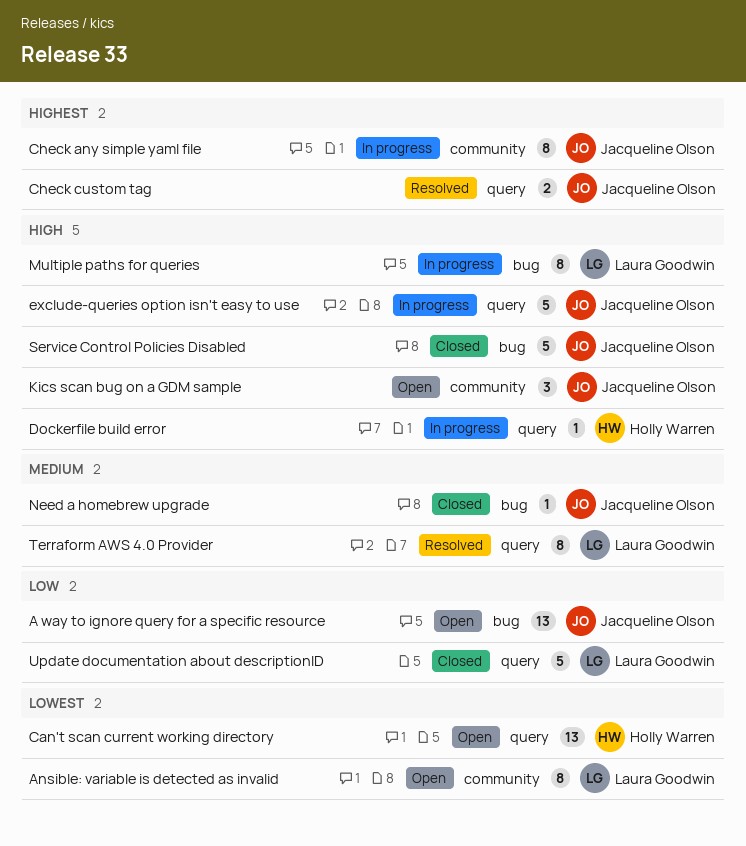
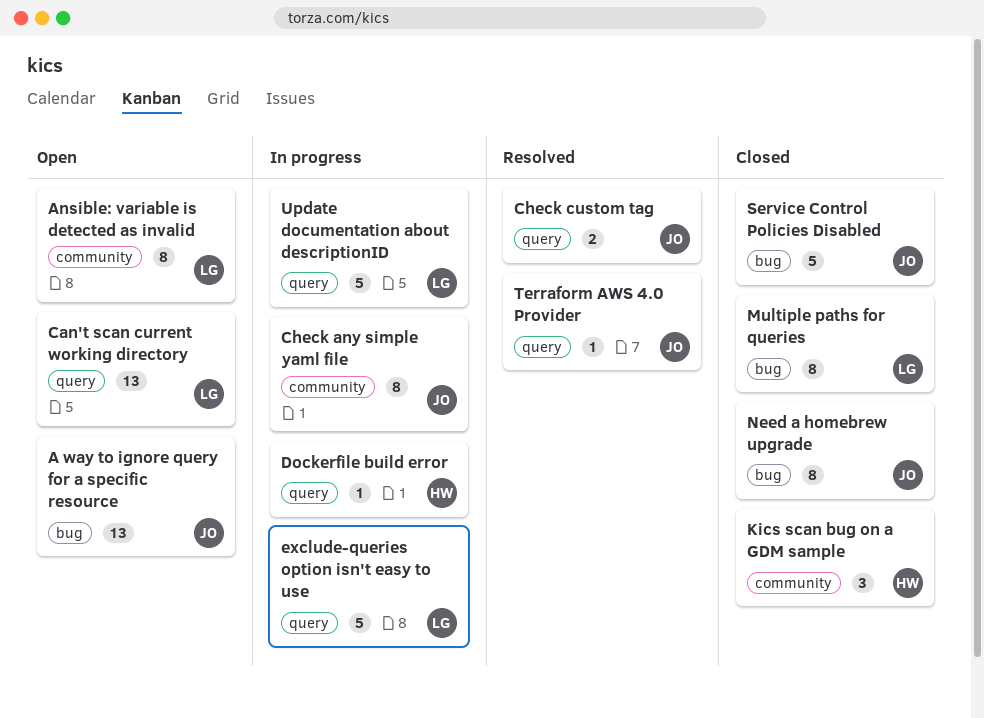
Can't scan current working directory, owner: Holly Warren -> Laura Goodwin
exclude-queries option isn't easy to use, owner: Jacqueline Olson -> Laura Goodwin
Kics scan bug on a GDM sample, status: Open -> Closed
Kics scan bug on a GDM sample, owner: Jacqueline Olson -> Holly Warren
Multiple paths for queries, status: In progress -> Closed
Need a homebrew upgrade, estimate: 1 -> 8
Terraform AWS 4.0 Provider, owner: Laura Goodwin -> Jacqueline Olson
Terraform AWS 4.0 Provider, estimate: 8 -> 1
Update documentation about descriptionID, status: Closed -> In progress

